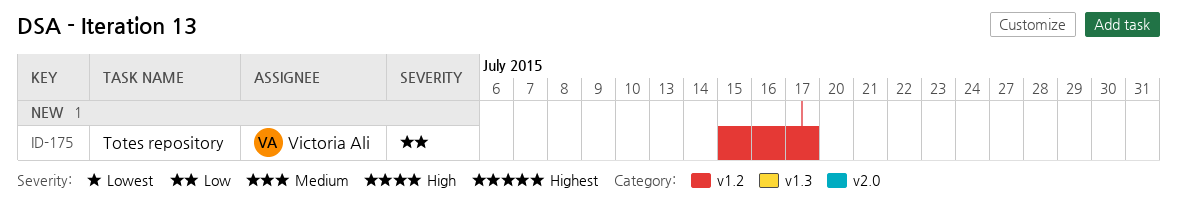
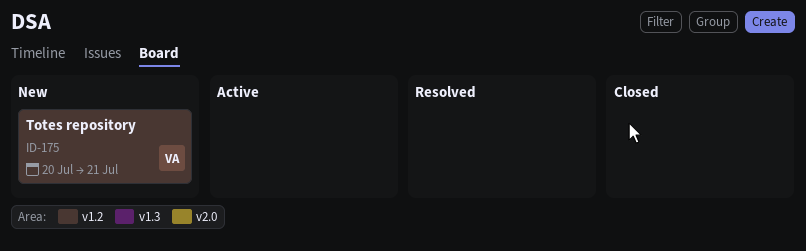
ID-175, start: Jul 15 -> Jul 20
ID-175, due: Jul 17 -> Jul 21

